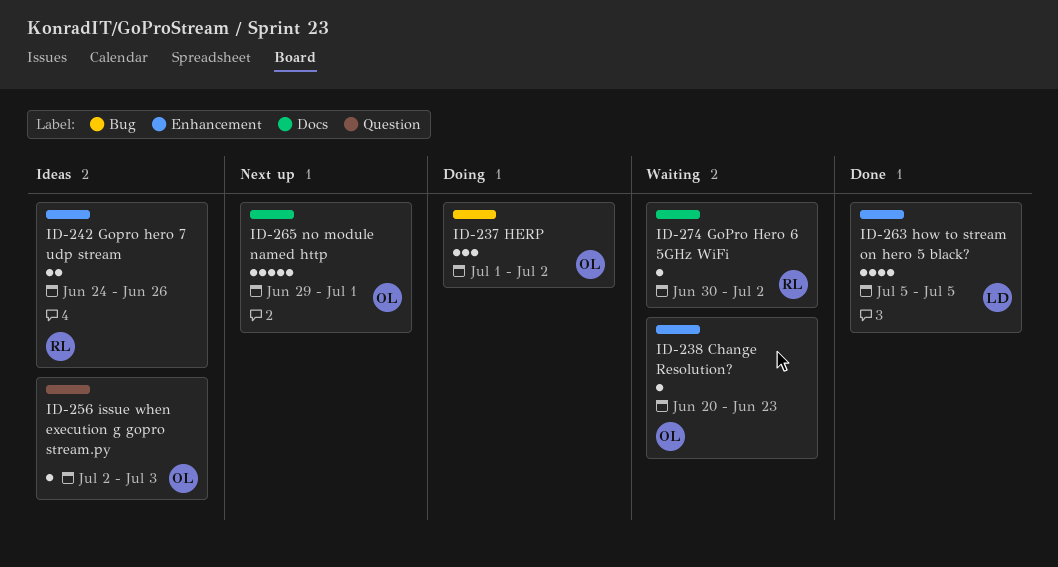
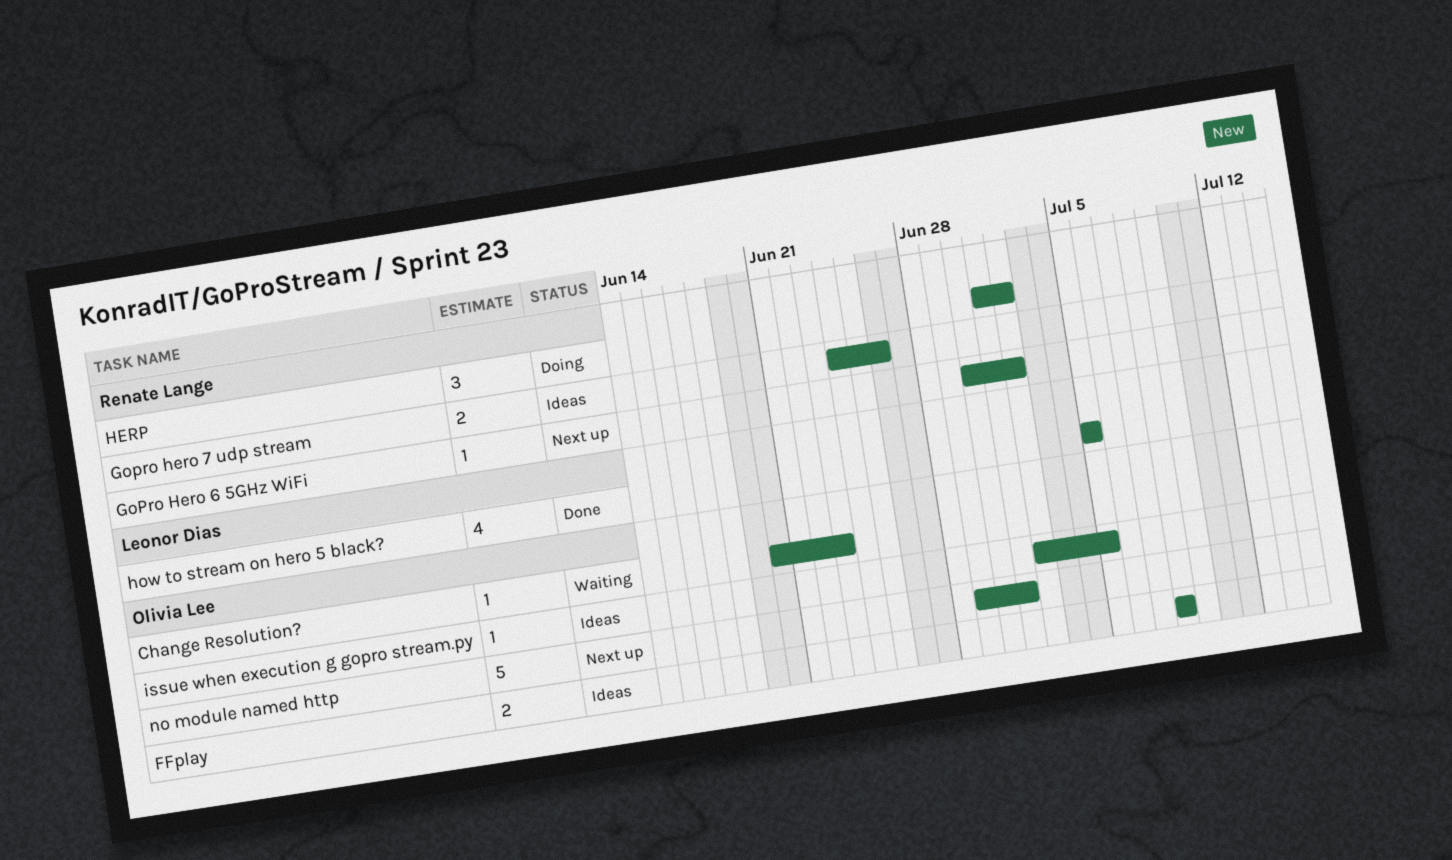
FFplay: none -> present
GoPro Hero 6 5GHz WiFi, status: Waiting -> Next up
HERP, owner: Olivia Lee -> Renate Lange
issue when execution g gopro stream.py, due: Jul 3 -> Jul 5

